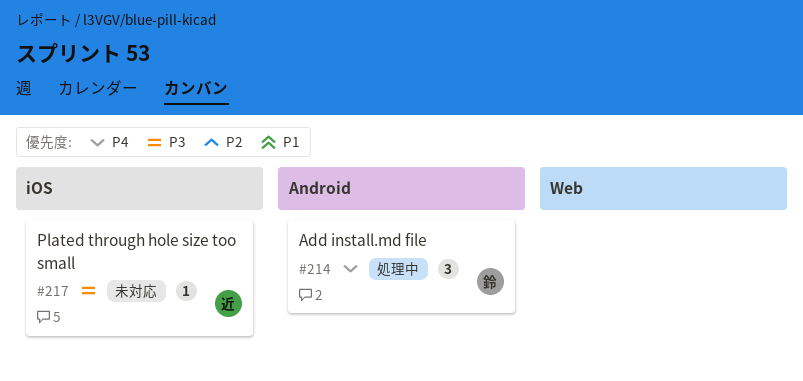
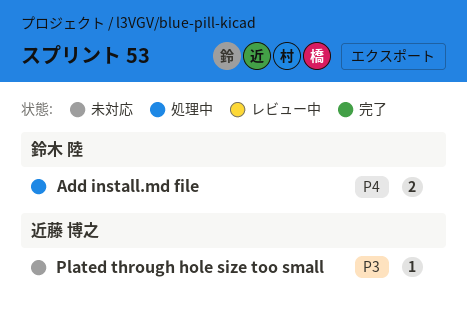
Add install.md file, estimate: 3 -> 2

